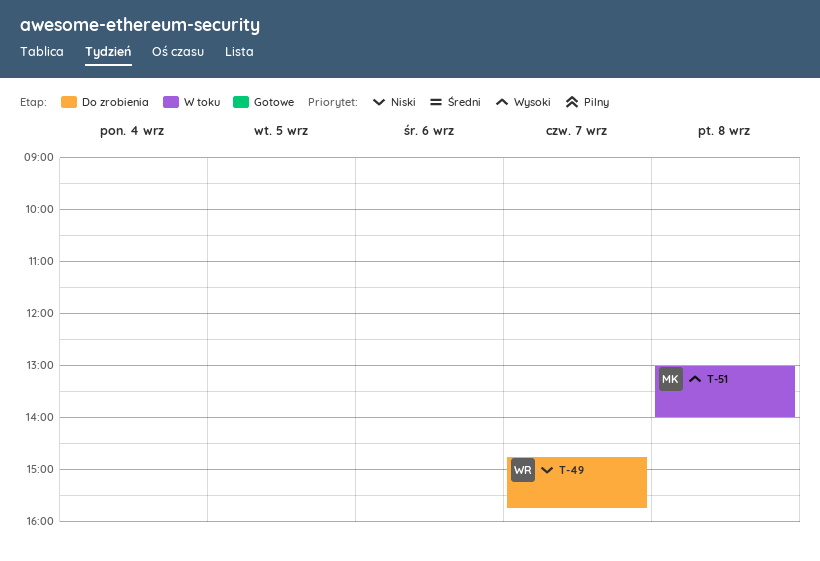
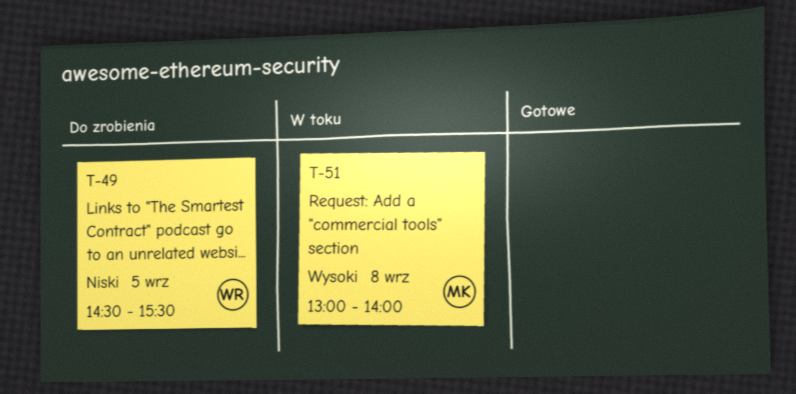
T-49, day: Sep 7 -> Sep 5
T-49, begins: 14:45 -> 14:30
T-49, ends: 15:45 -> 15:30

